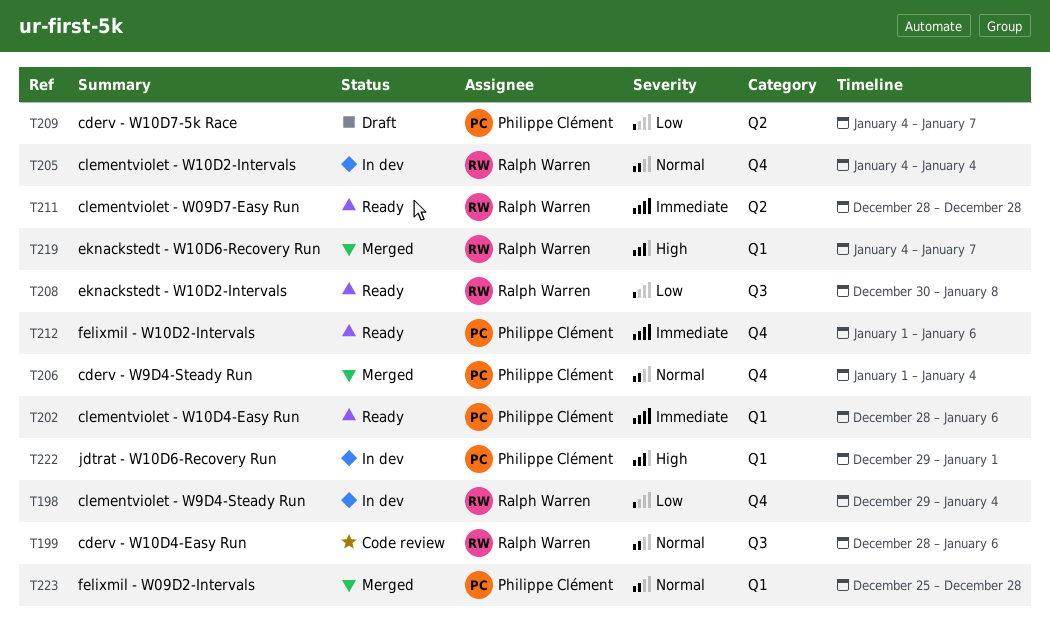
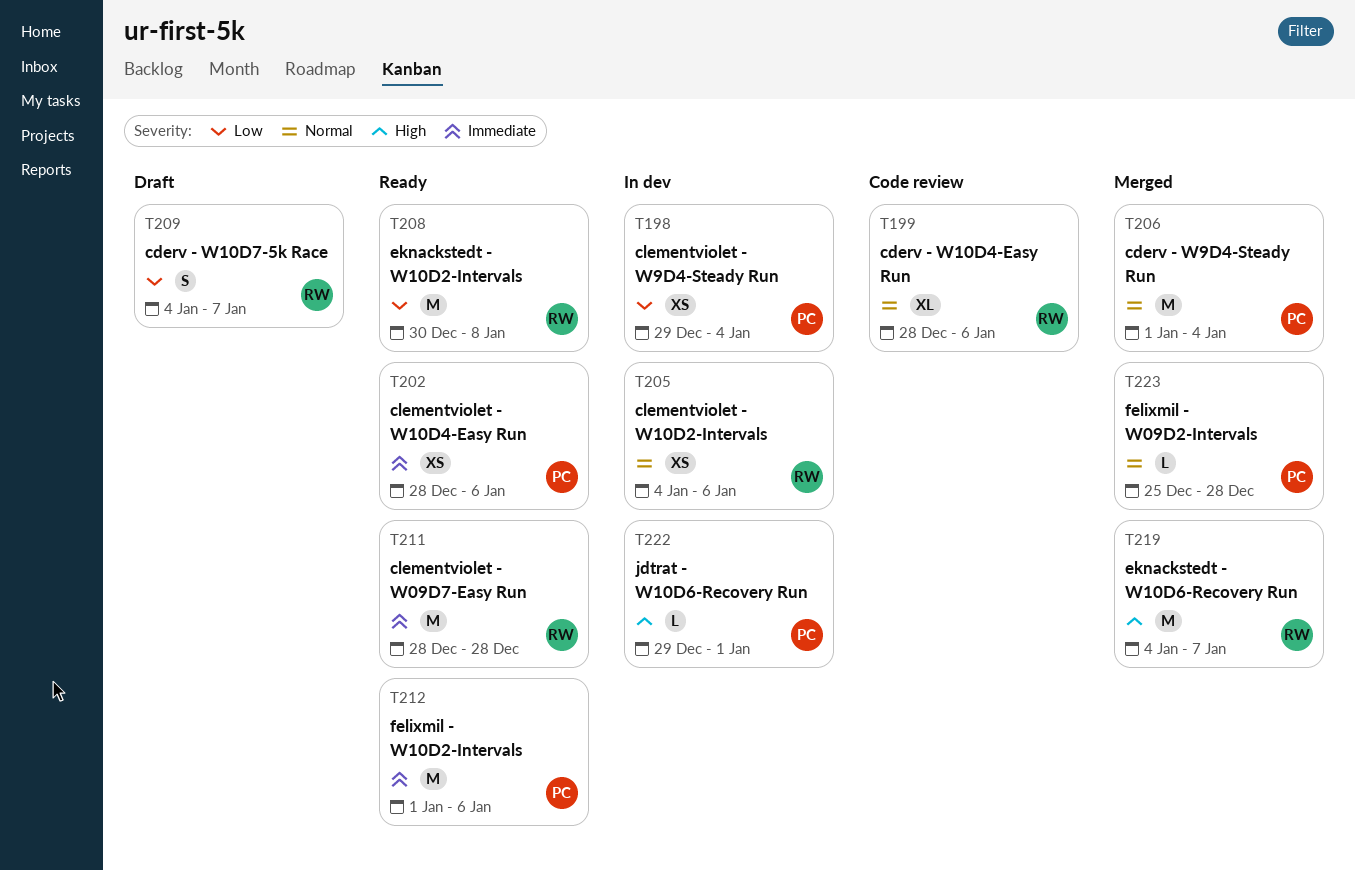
T198, owner: Ralph Warren -> Philippe Clément
T205, due: Jan 4 -> Jan 6
T209, owner: Philippe Clément -> Ralph Warren

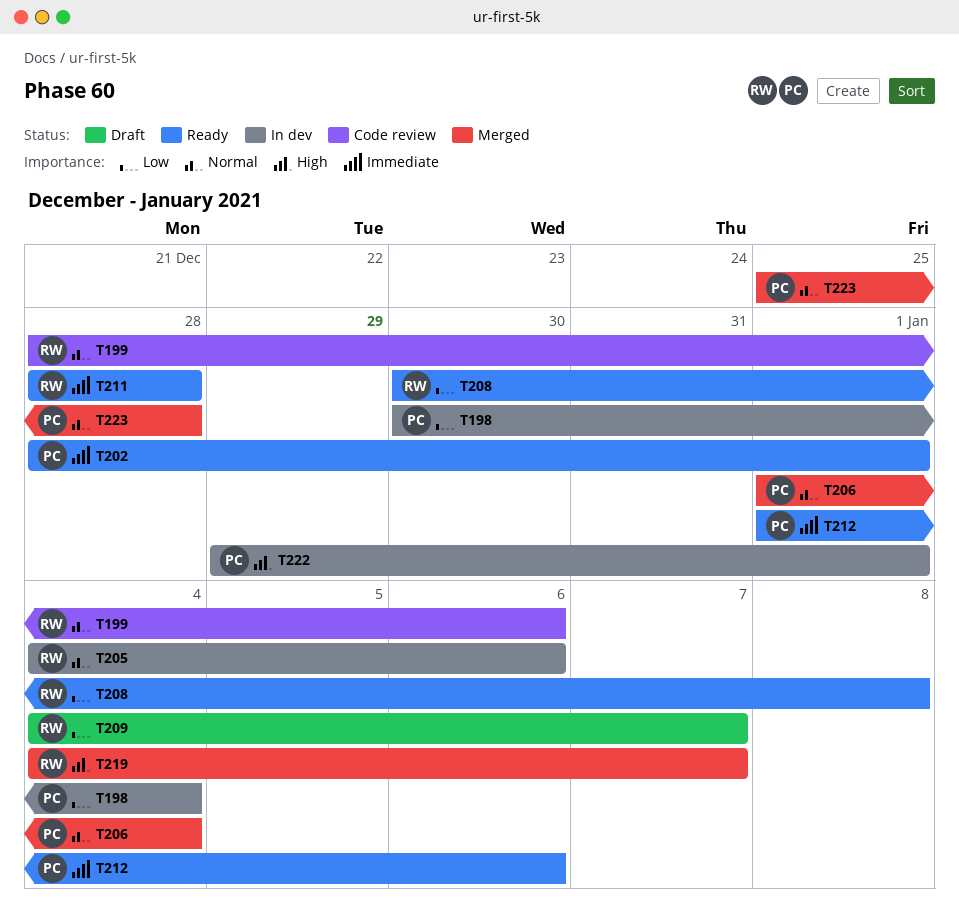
T198, start: Dec 29 -> Dec 30
T202, due: Jan 6 -> Jan 1

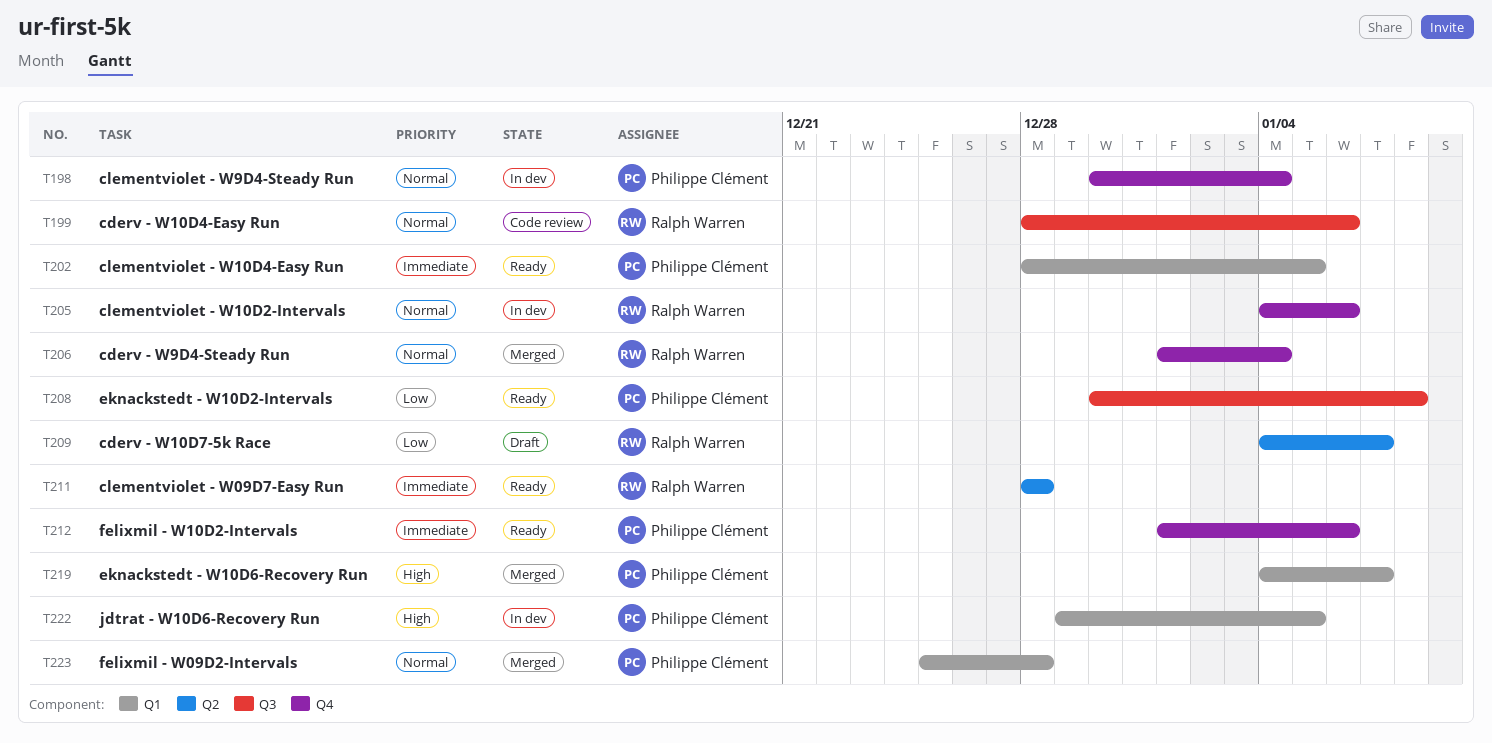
T198, priority: Low -> Normal
T202, due: Jan 1 -> Jan 5
T206, owner: Philippe Clément -> Ralph Warren
T208, owner: Ralph Warren -> Philippe Clément
T219, owner: Ralph Warren -> Philippe Clément
T222, due: Jan 1 -> Jan 5

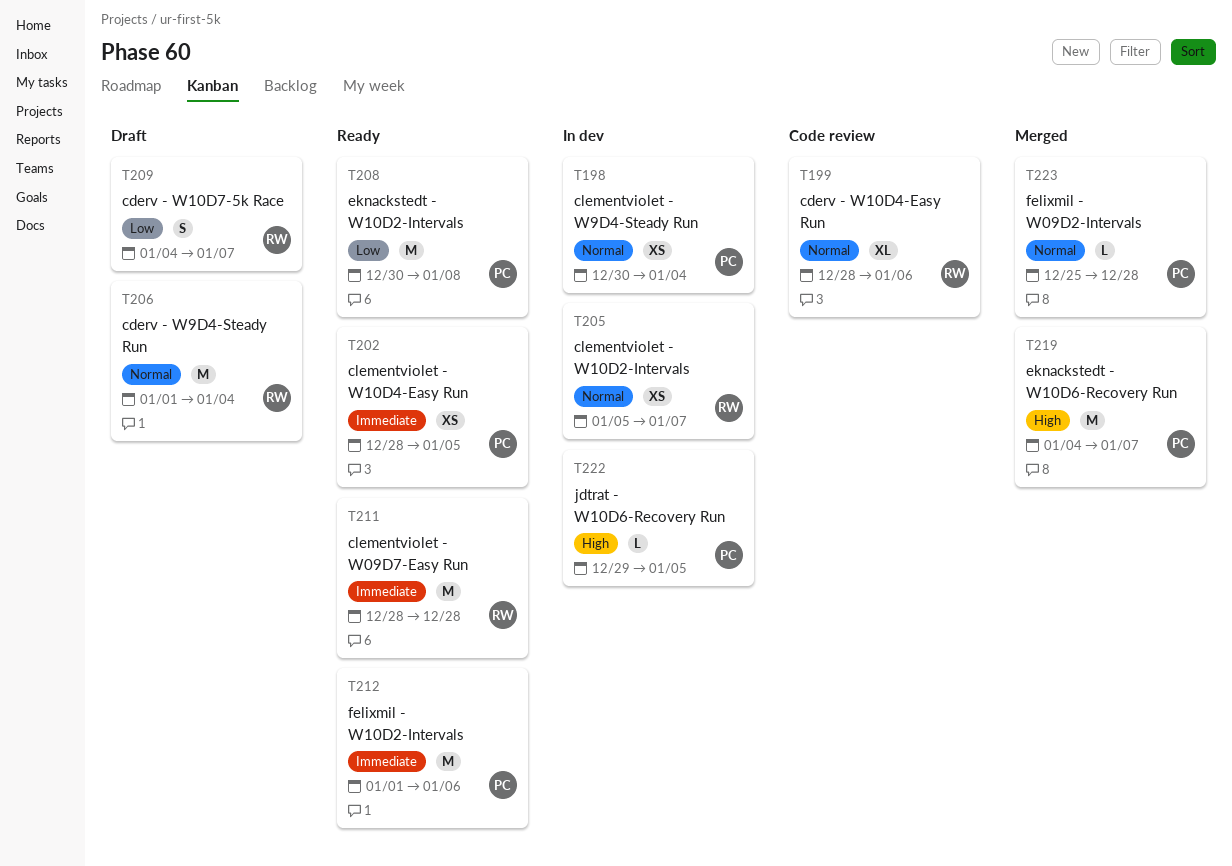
T205, start: Jan 4 -> Jan 5
T205, due: Jan 6 -> Jan 7
T206, status: Merged -> Draft

